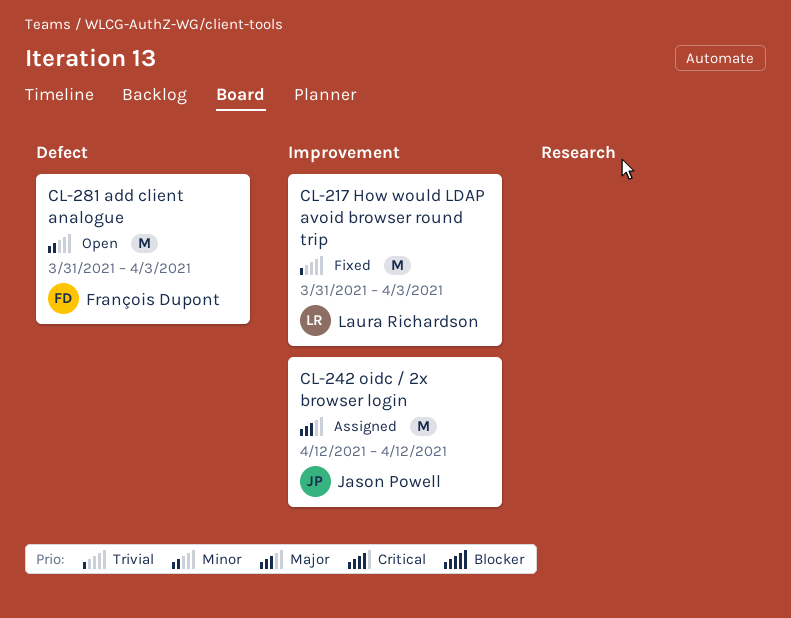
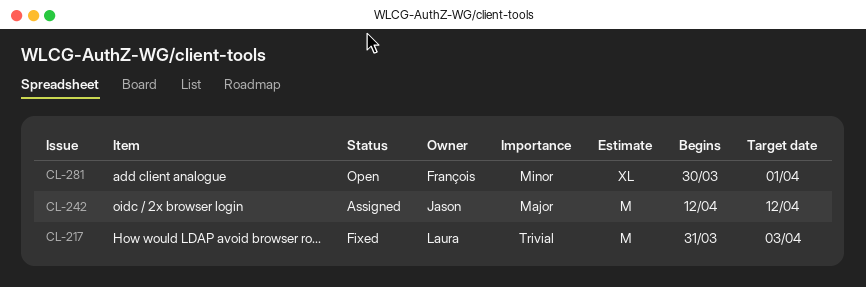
CL-281, estimate: M -> XL
CL-281, start: Mar 31 -> Mar 30
CL-281, due: Apr 3 -> Apr 1

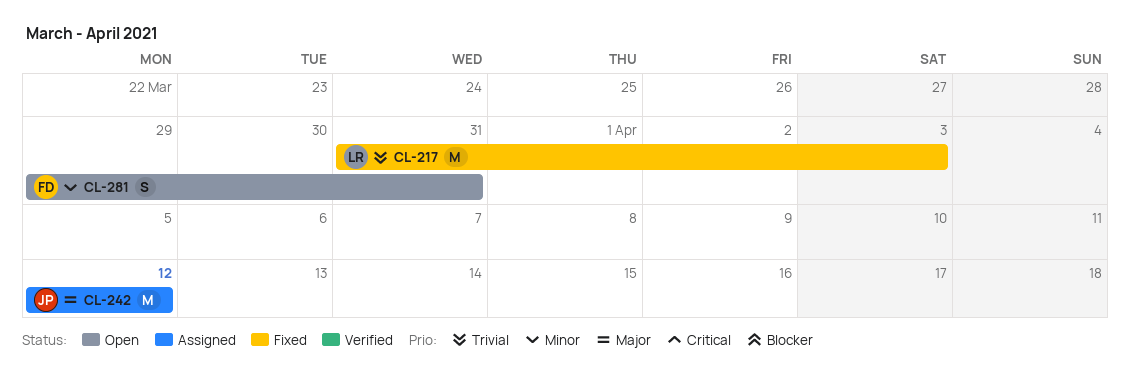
CL-281, estimate: XL -> S
CL-281, start: Mar 30 -> Mar 29
CL-281, due: Apr 1 -> Mar 31

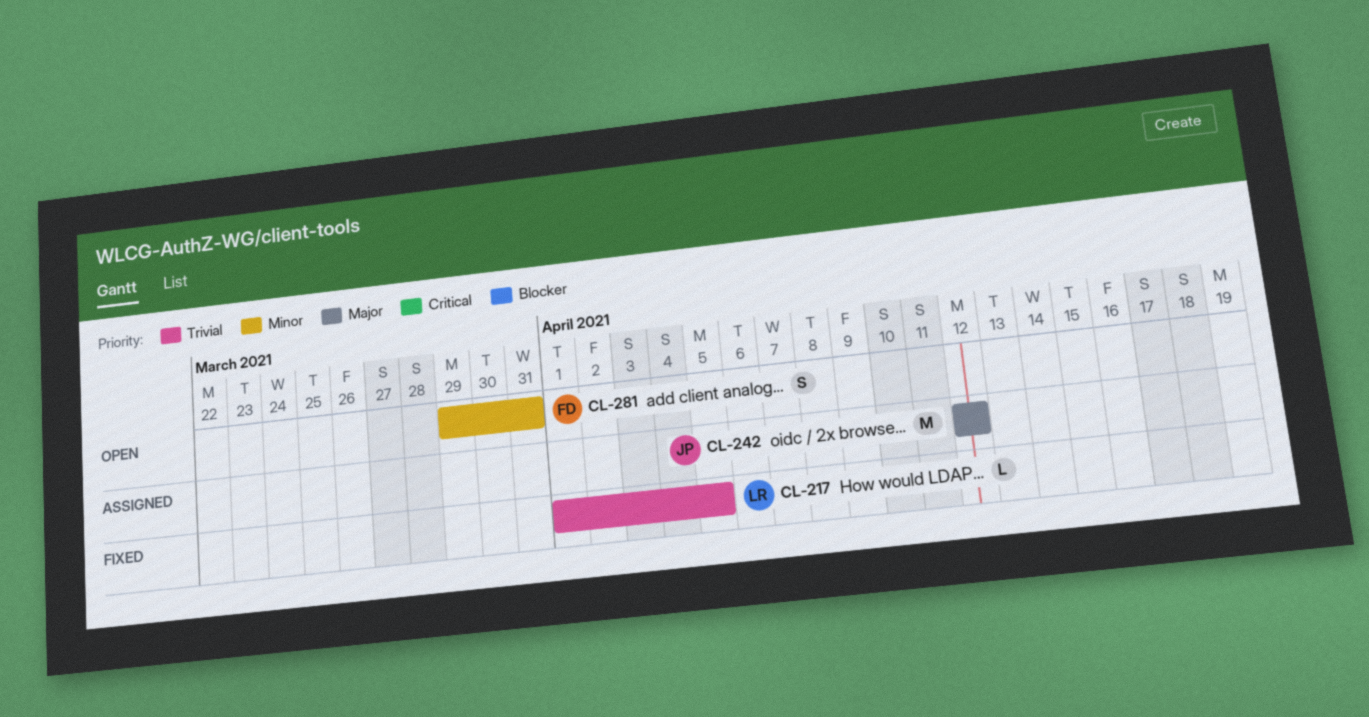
CL-217, estimate: M -> L
CL-217, start: Mar 31 -> Apr 1
CL-217, due: Apr 3 -> Apr 5

